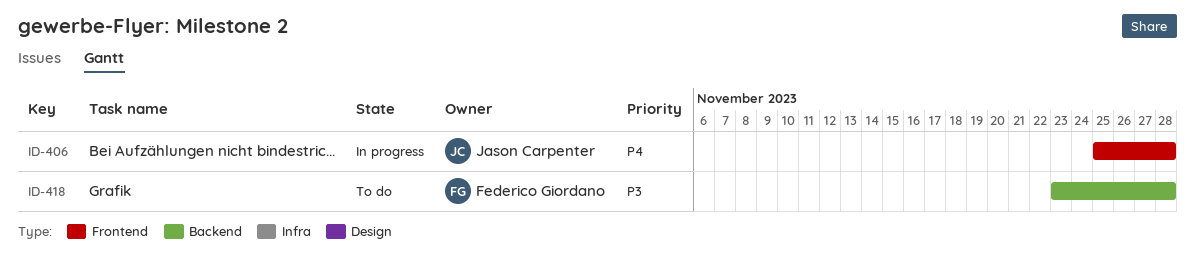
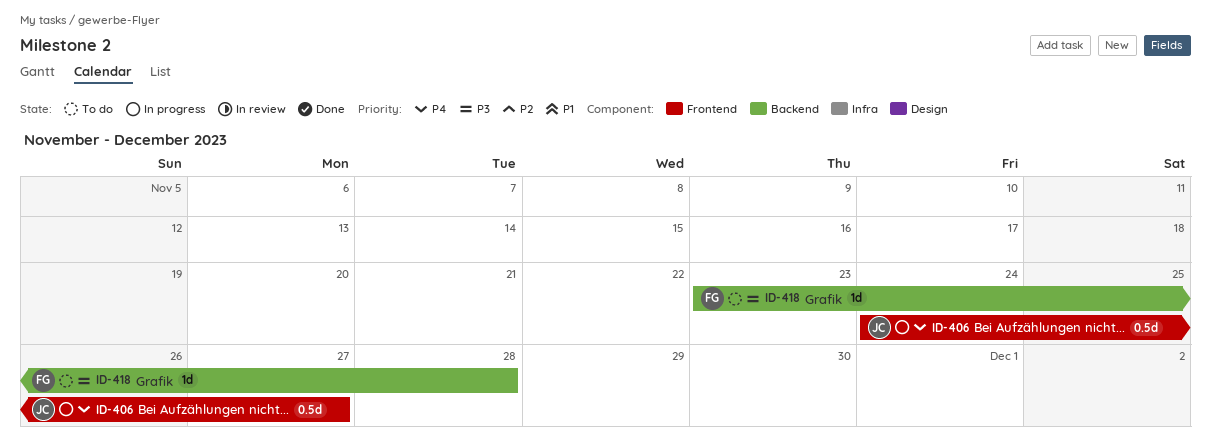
ID-406, start: Nov 25 -> Nov 24
ID-406, due: Nov 28 -> Nov 27

